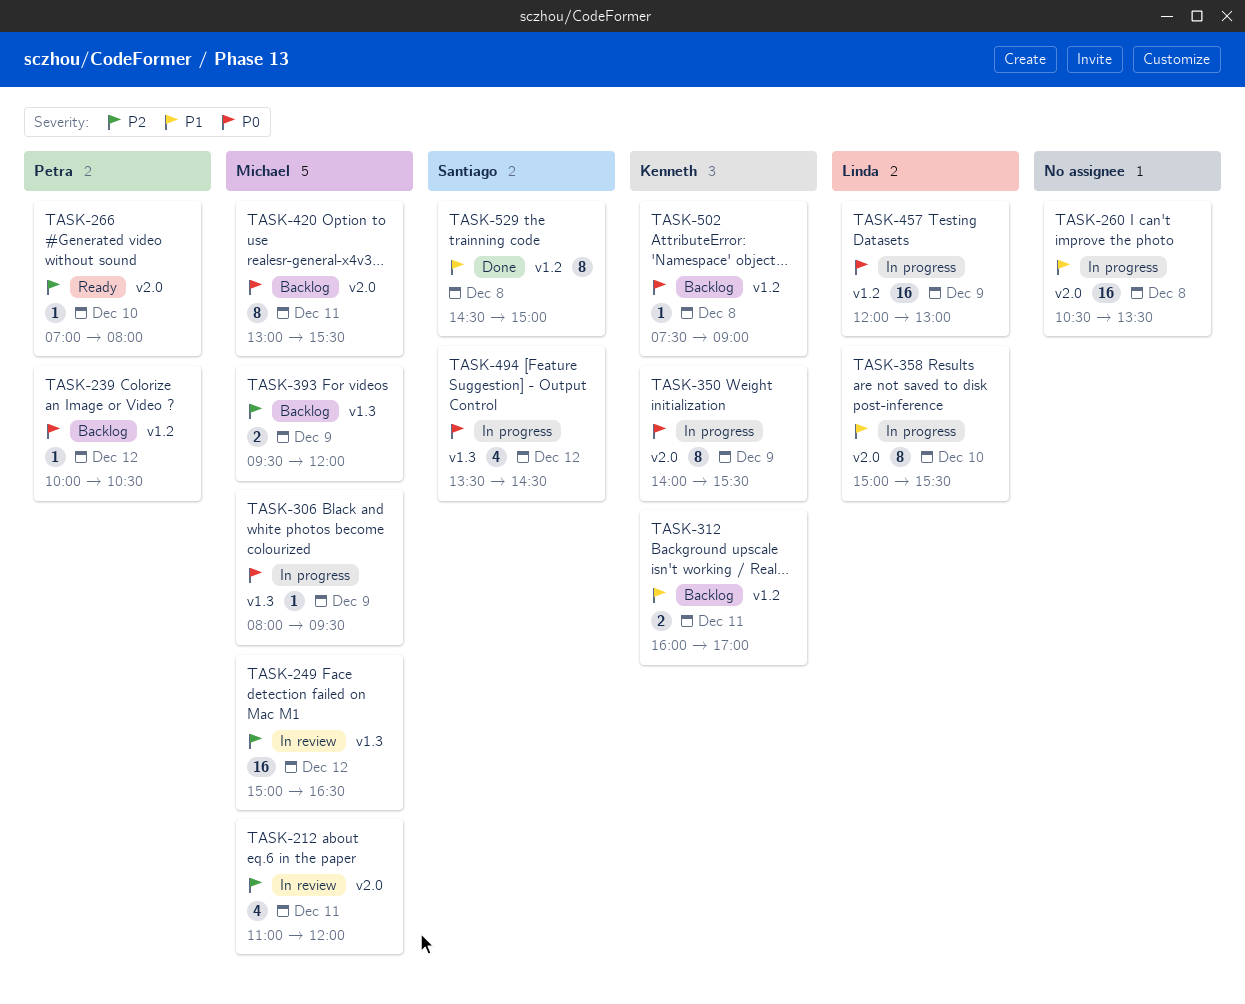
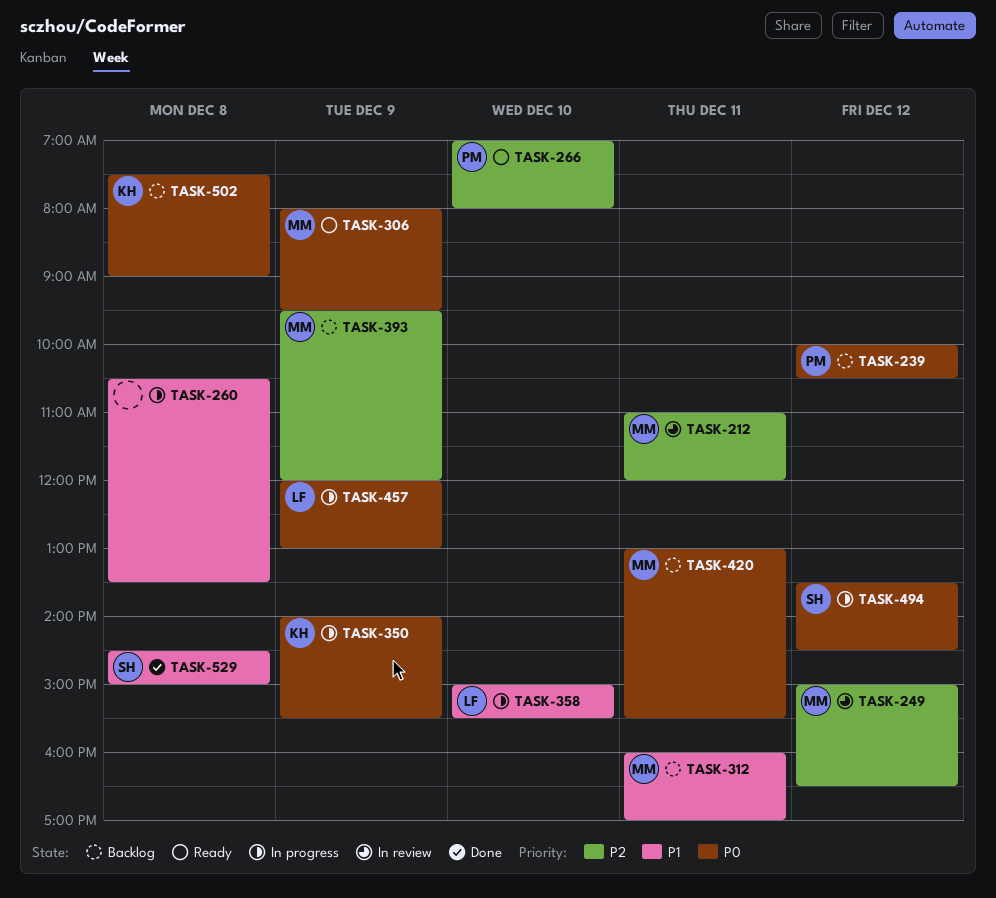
TASK-306, status: In progress -> Ready
TASK-312, owner: Kenneth -> Michael

